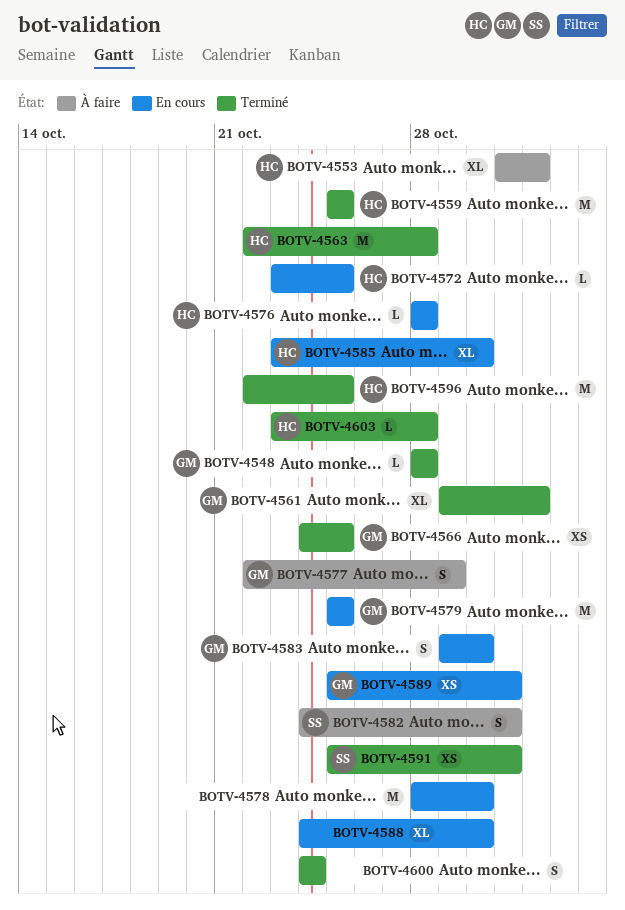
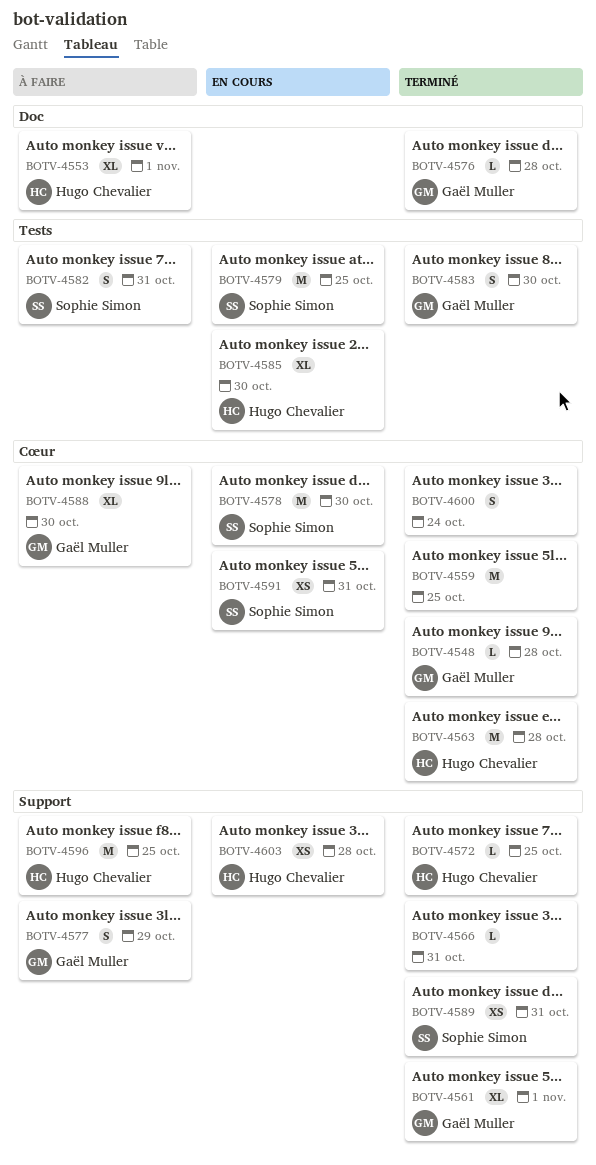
BOTV-4559, owner: Hugo Chevalier -> none
BOTV-4566, owner: Gaël Muller -> none
BOTV-4566, estimate: XS -> L
BOTV-4566, due: Oct 25 -> Oct 31
BOTV-4572, status: En cours -> Terminé
BOTV-4576, status: En cours -> Terminé
BOTV-4576, owner: Hugo Chevalier -> Gaël Muller
BOTV-4578, owner: none -> Sophie Simon
BOTV-4579, owner: Gaël Muller -> Sophie Simon
BOTV-4583, status: En cours -> Terminé
BOTV-4588, status: En cours -> À faire
BOTV-4588, owner: none -> Gaël Muller
BOTV-4589, status: En cours -> Terminé
BOTV-4589, owner: Gaël Muller -> Sophie Simon
BOTV-4591, status: Terminé -> En cours
BOTV-4596, status: Terminé -> À faire
BOTV-4603, status: Terminé -> En cours
BOTV-4603, estimate: L -> XS

